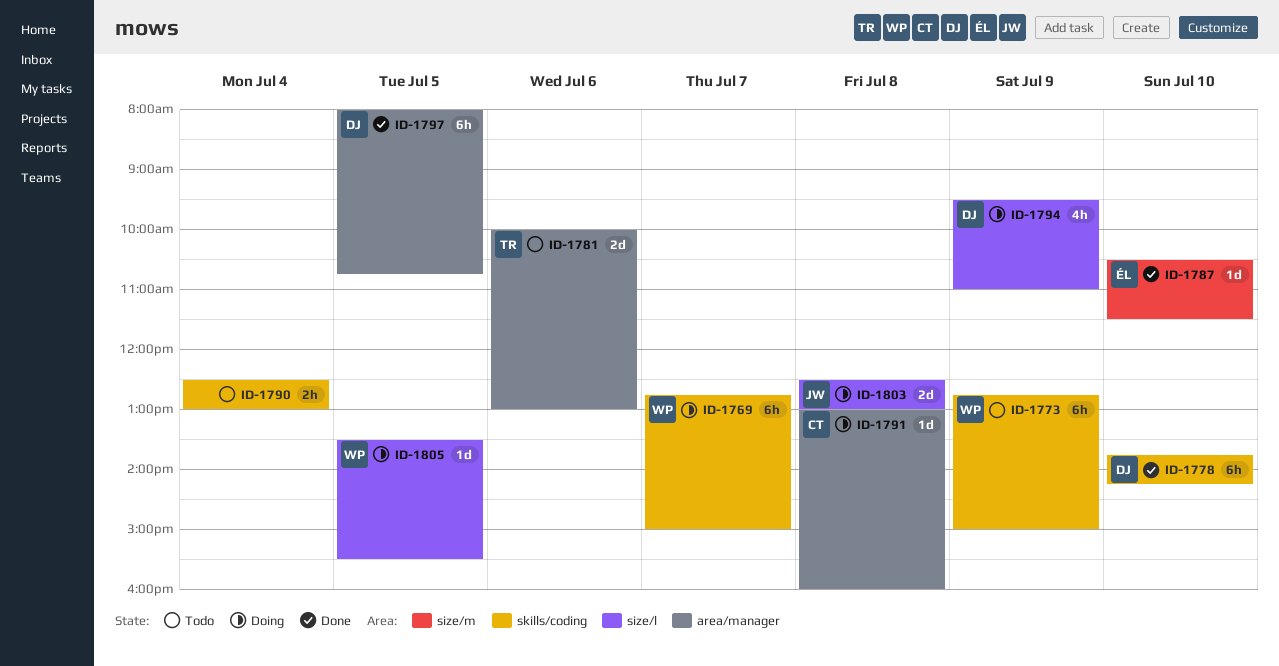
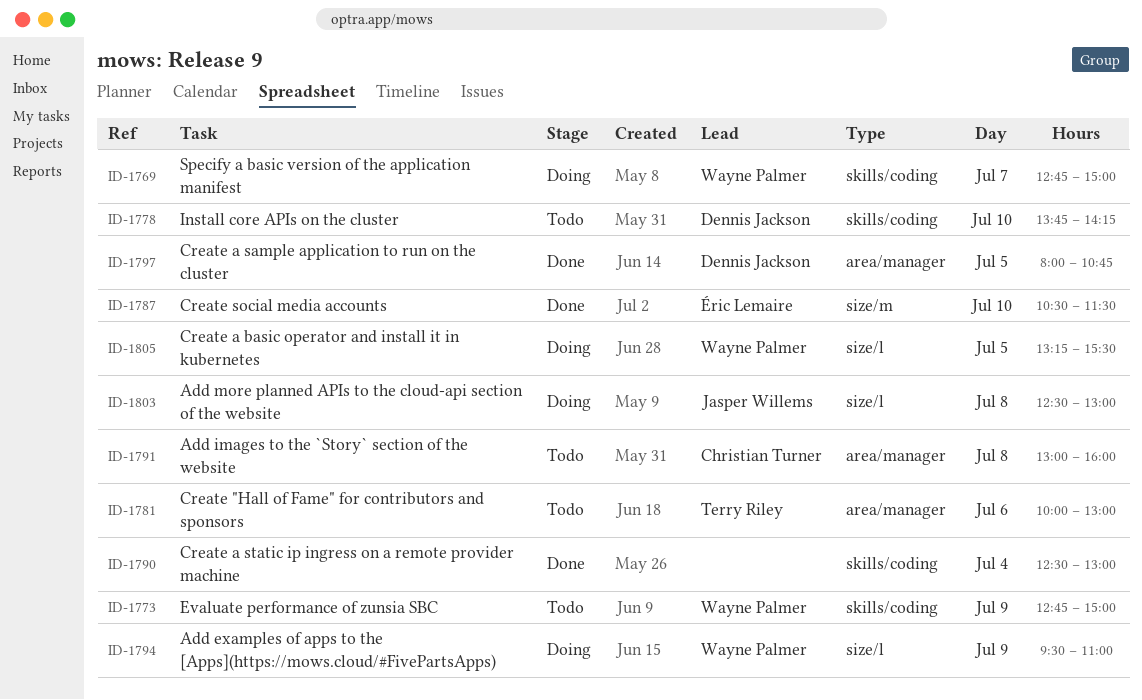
ID-1778, status: Done -> Todo
ID-1790, status: Todo -> Done
ID-1791, status: Doing -> Todo
ID-1794, owner: Dennis Jackson -> Wayne Palmer
ID-1805, begins: 13:30 -> 13:15

